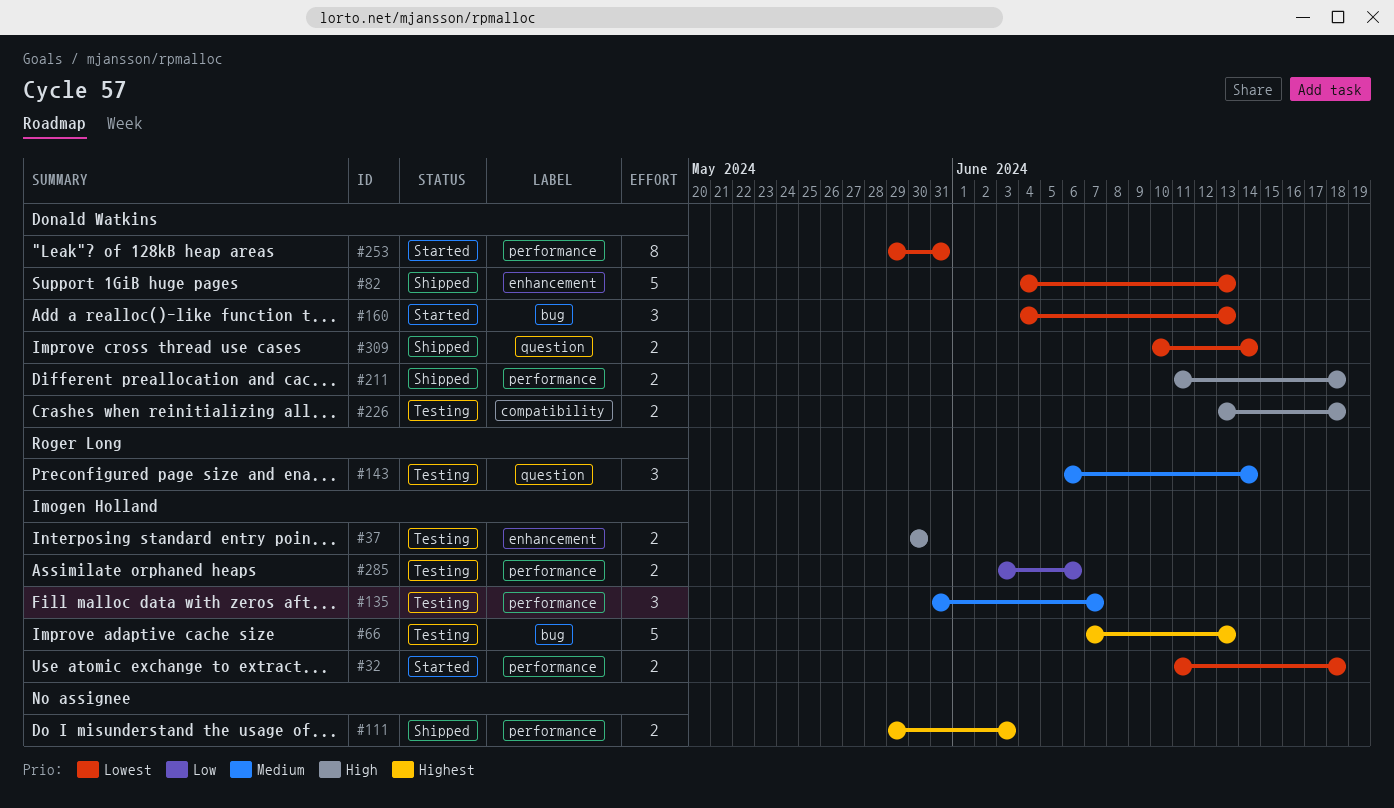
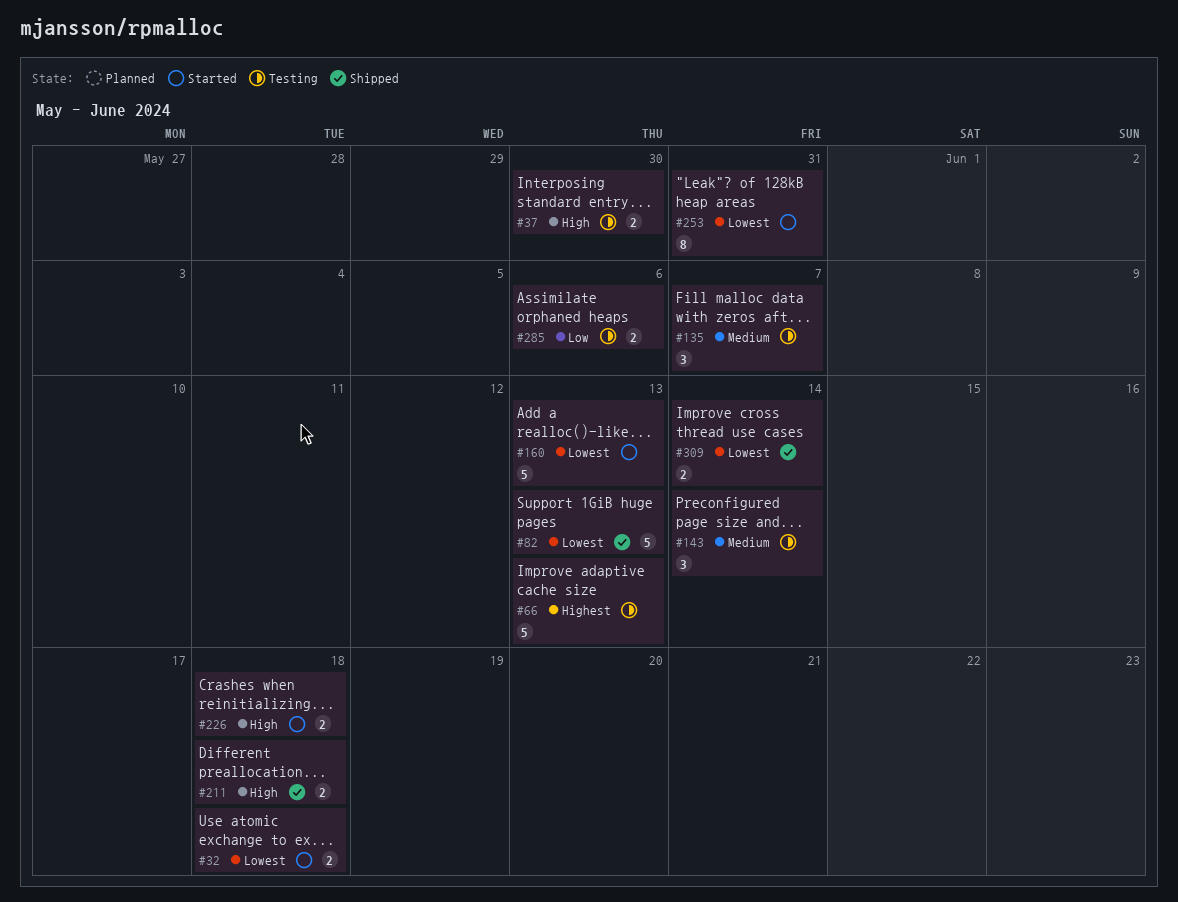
#111: present -> none
#160, estimate: 3 -> 5
#226, status: Testing -> Started

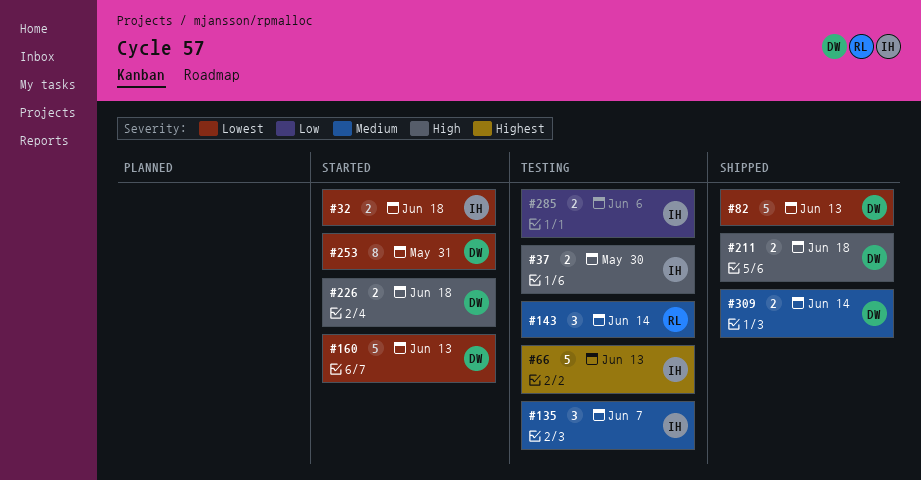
#309, priority: Lowest -> Medium

